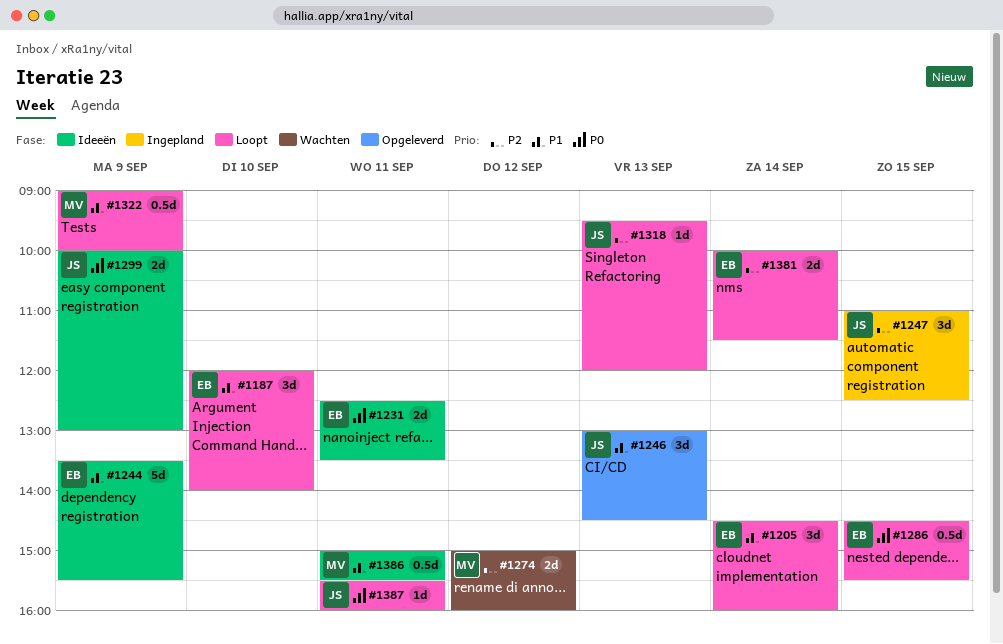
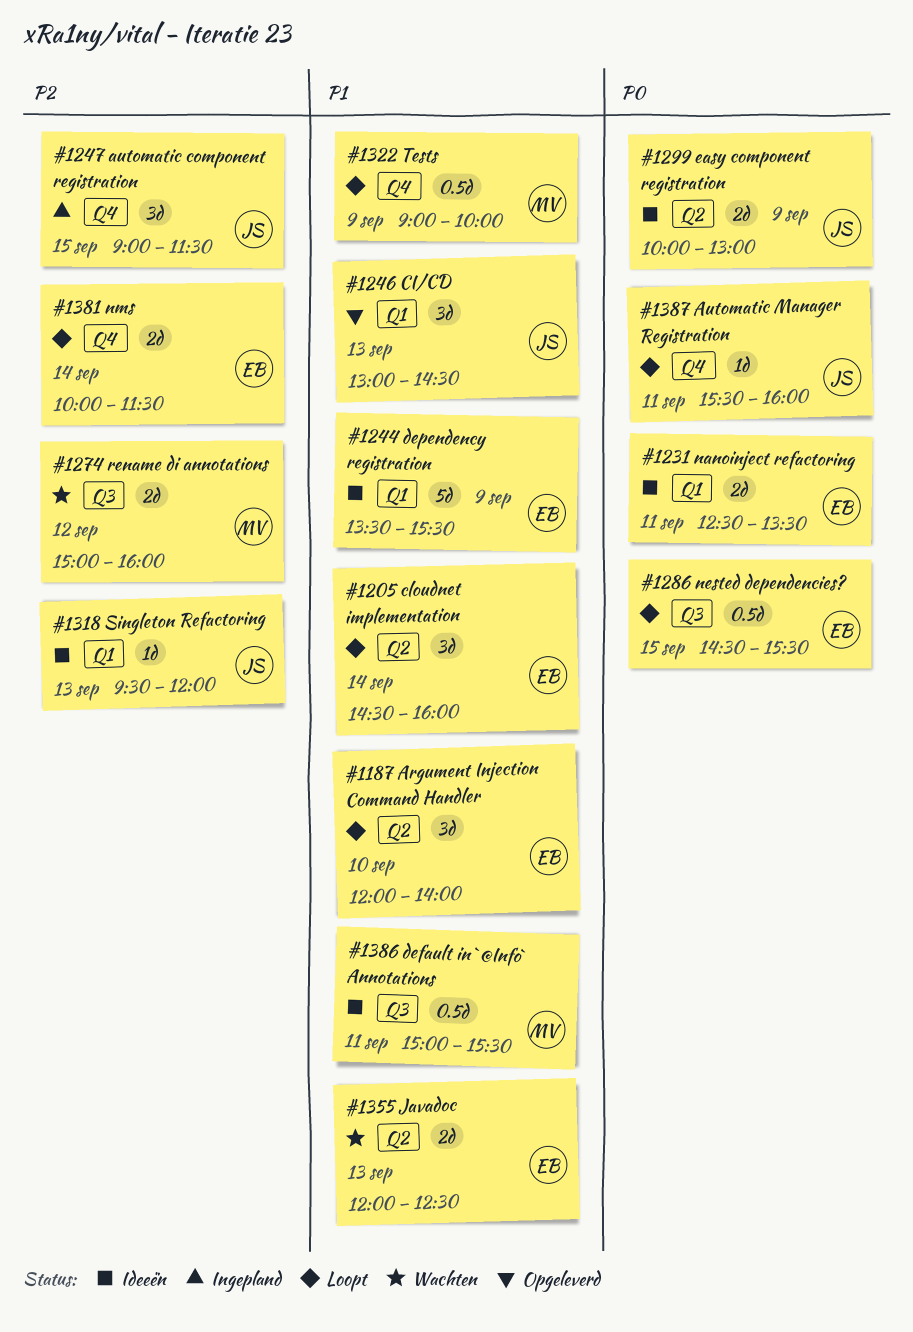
#1247, begins: 11:00 -> 09:00
#1247, ends: 12:30 -> 11:30
#1318, status: Loopt -> Ideeën
#1355: none -> present

